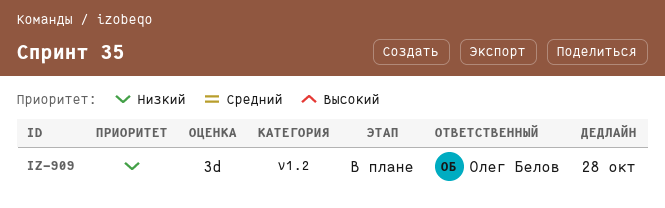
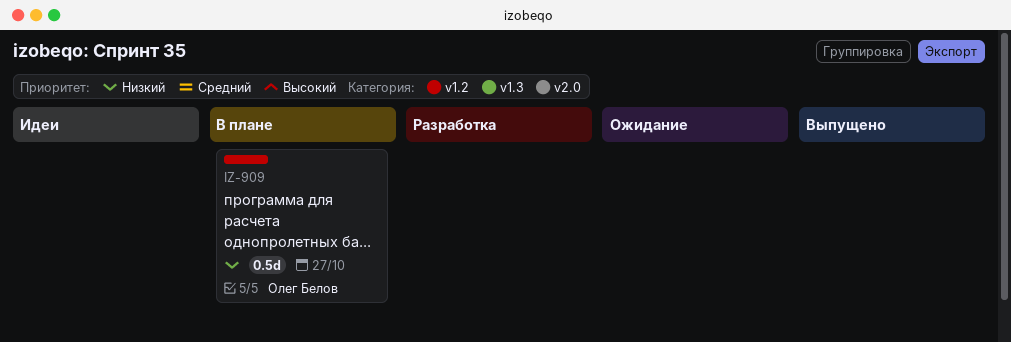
IZ-909, estimate: 3d -> 0.5d
IZ-909, due: Oct 28 -> Oct 27

